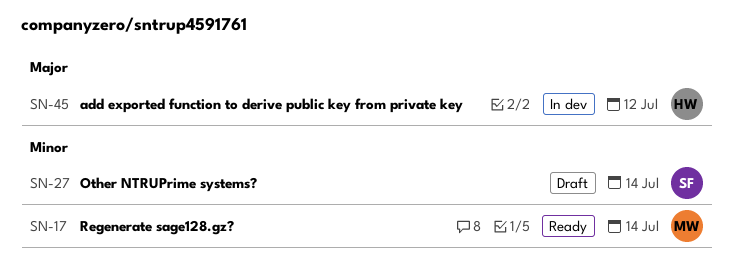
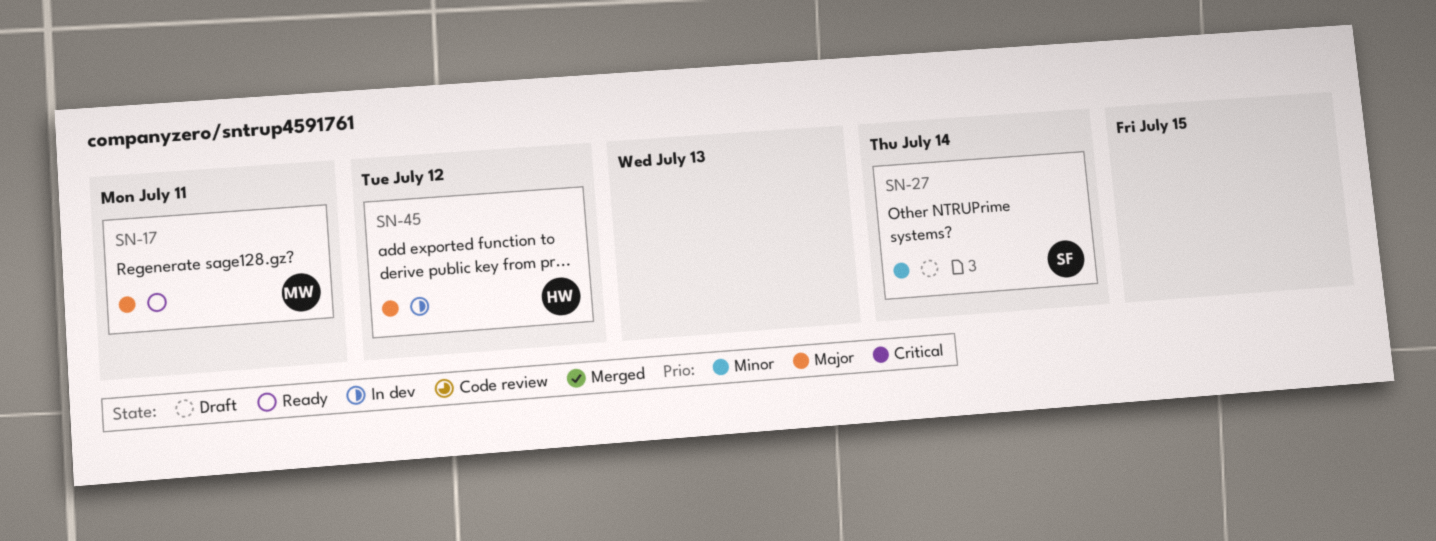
SN-17, priority: Minor -> Major
SN-17, due: Jul 14 -> Jul 11

